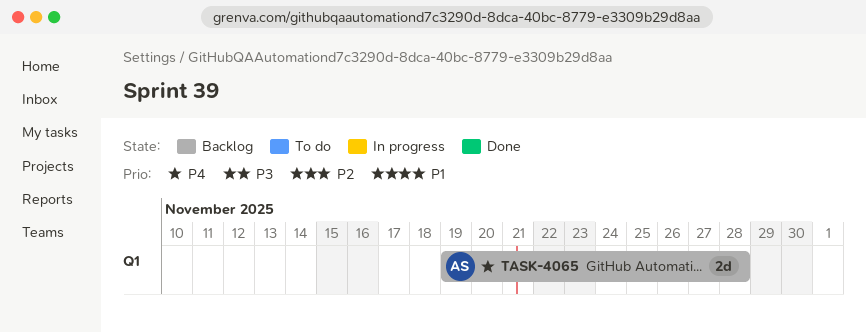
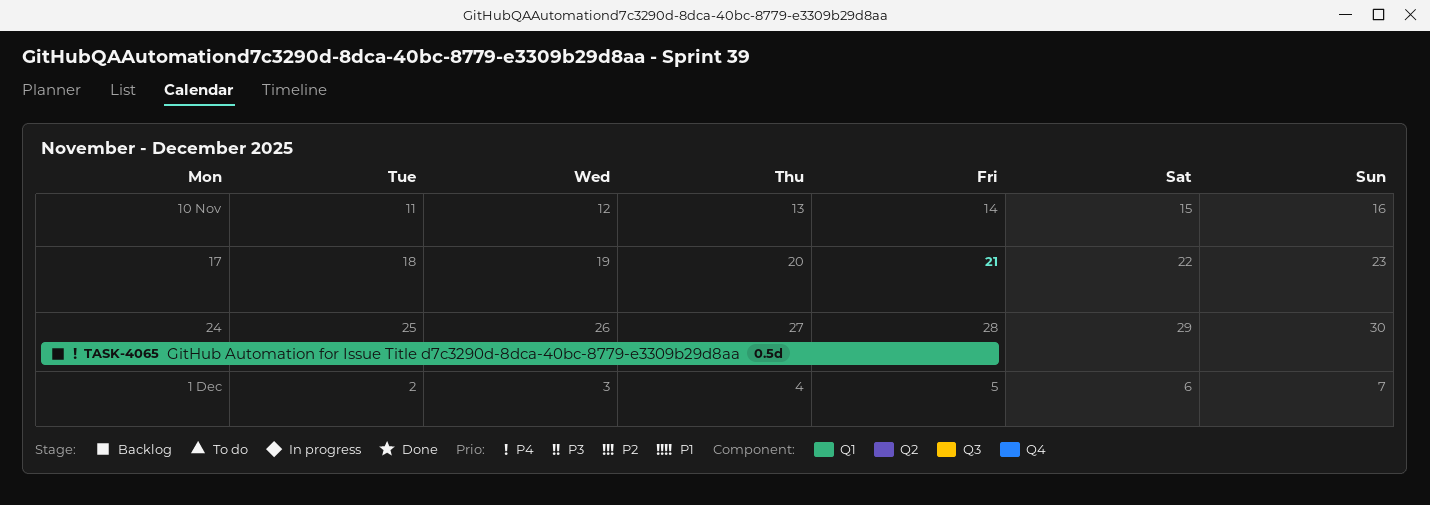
TASK-4065, estimate: 2d -> 0.5d
TASK-4065, start: Nov 19 -> Nov 24

